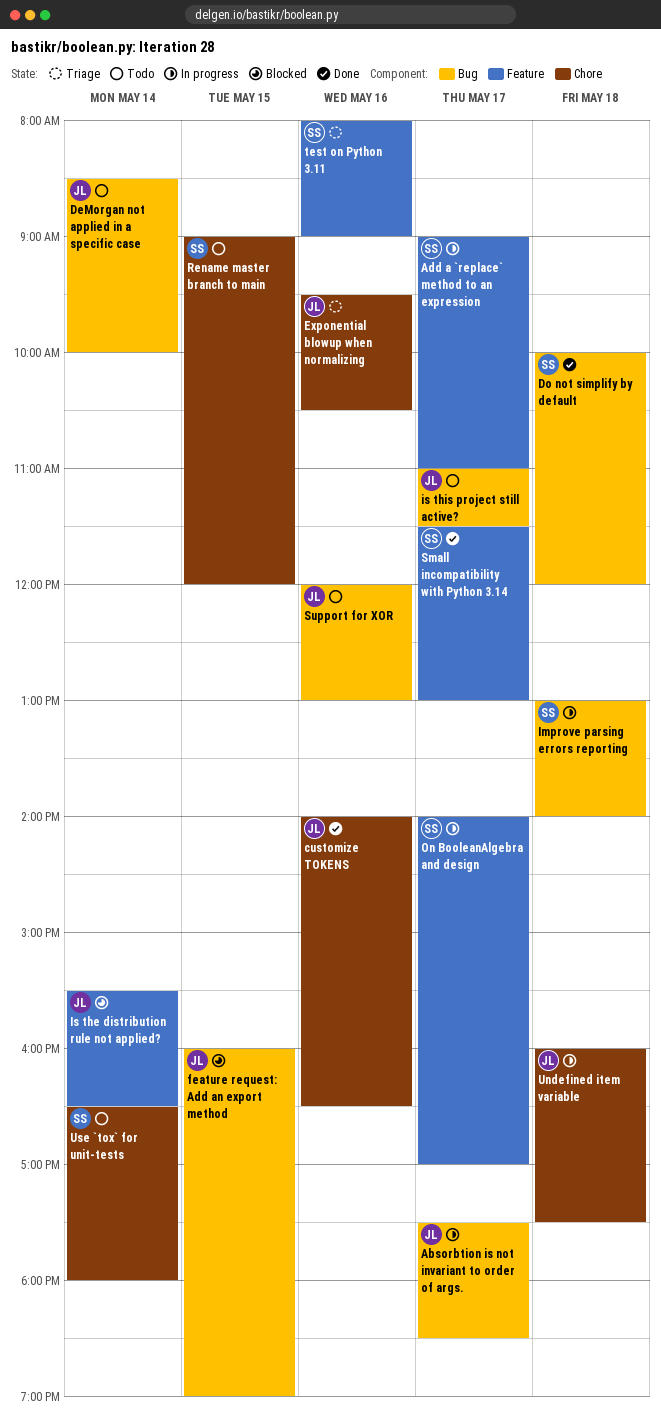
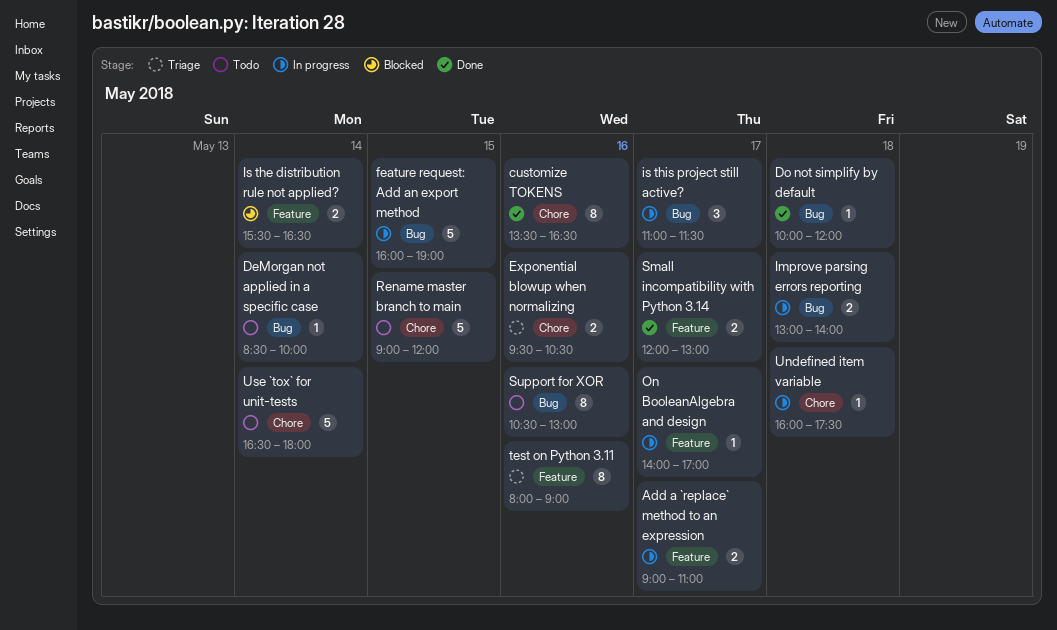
Absorbtion is not invariant to order of args.: present -> none
customize TOKENS, begins: 14:00 -> 13:30
feature request: Add an export method, status: Blocked -> In progress
is this project still active?, status: Todo -> In progress
Small incompatibility with Python 3.14, begins: 11:30 -> 12:00
Support for XOR, begins: 12:00 -> 10:30

